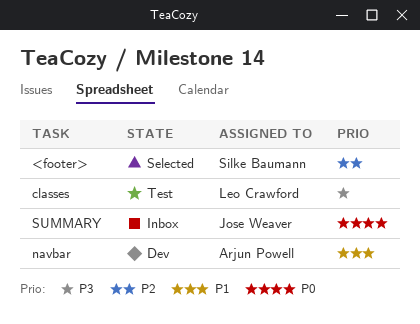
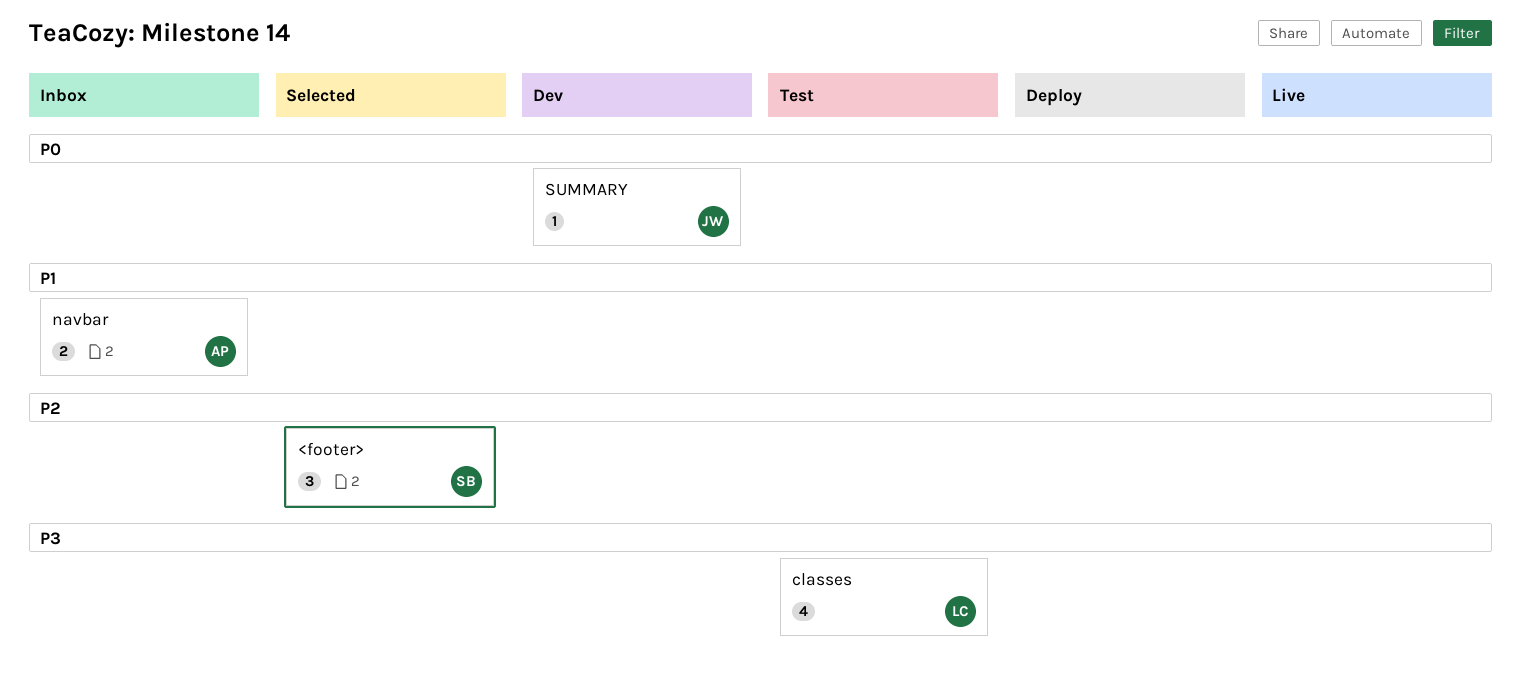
navbar, status: Dev -> Inbox
SUMMARY, status: Inbox -> Dev

